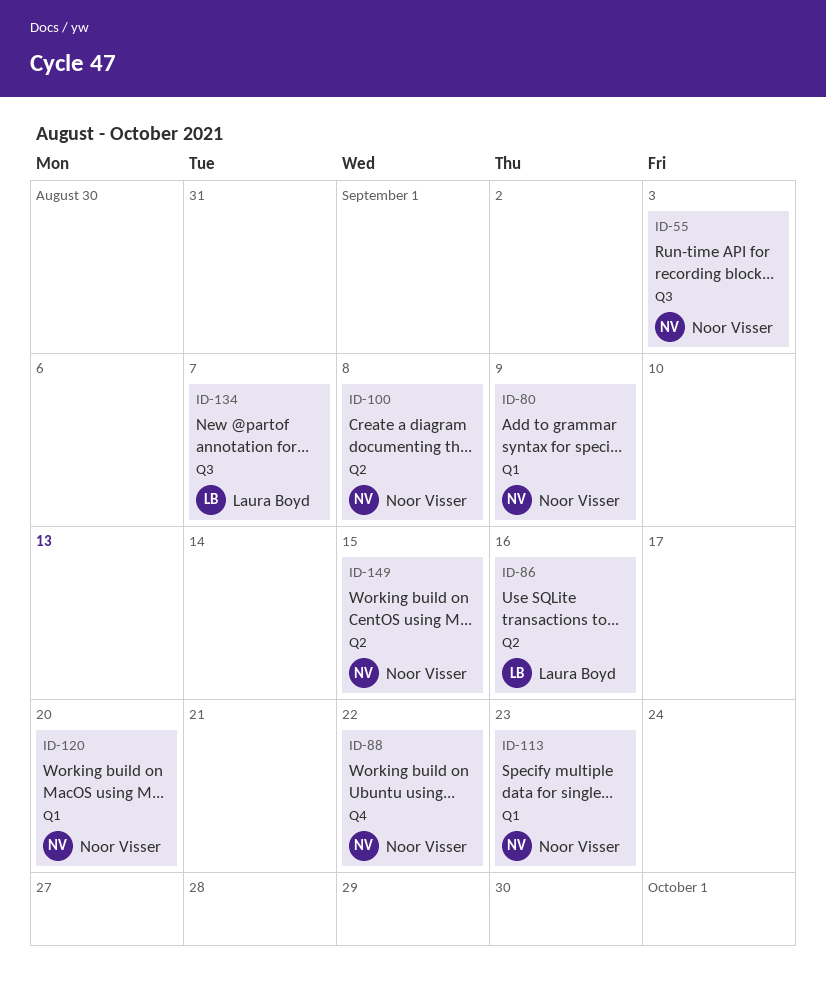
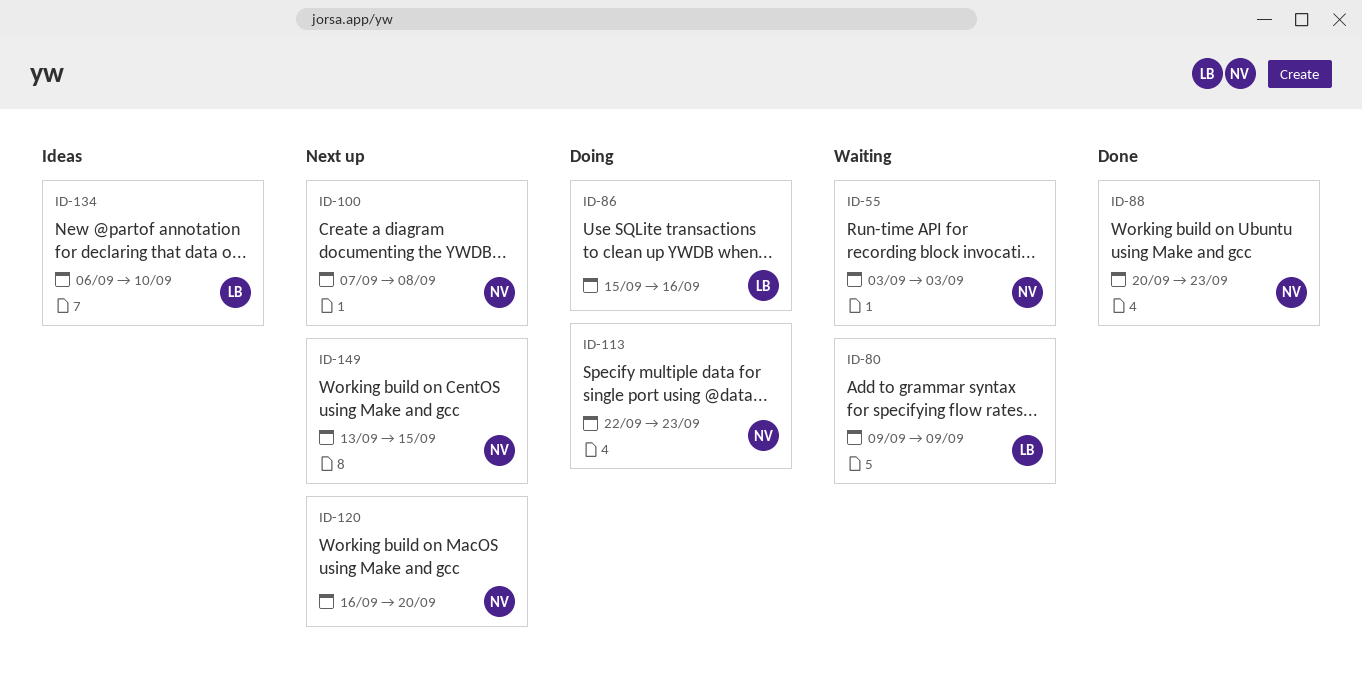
ID-80, owner: Noor Visser -> Laura Boyd
ID-88, due: Sep 22 -> Sep 23
ID-134, due: Sep 7 -> Sep 10

